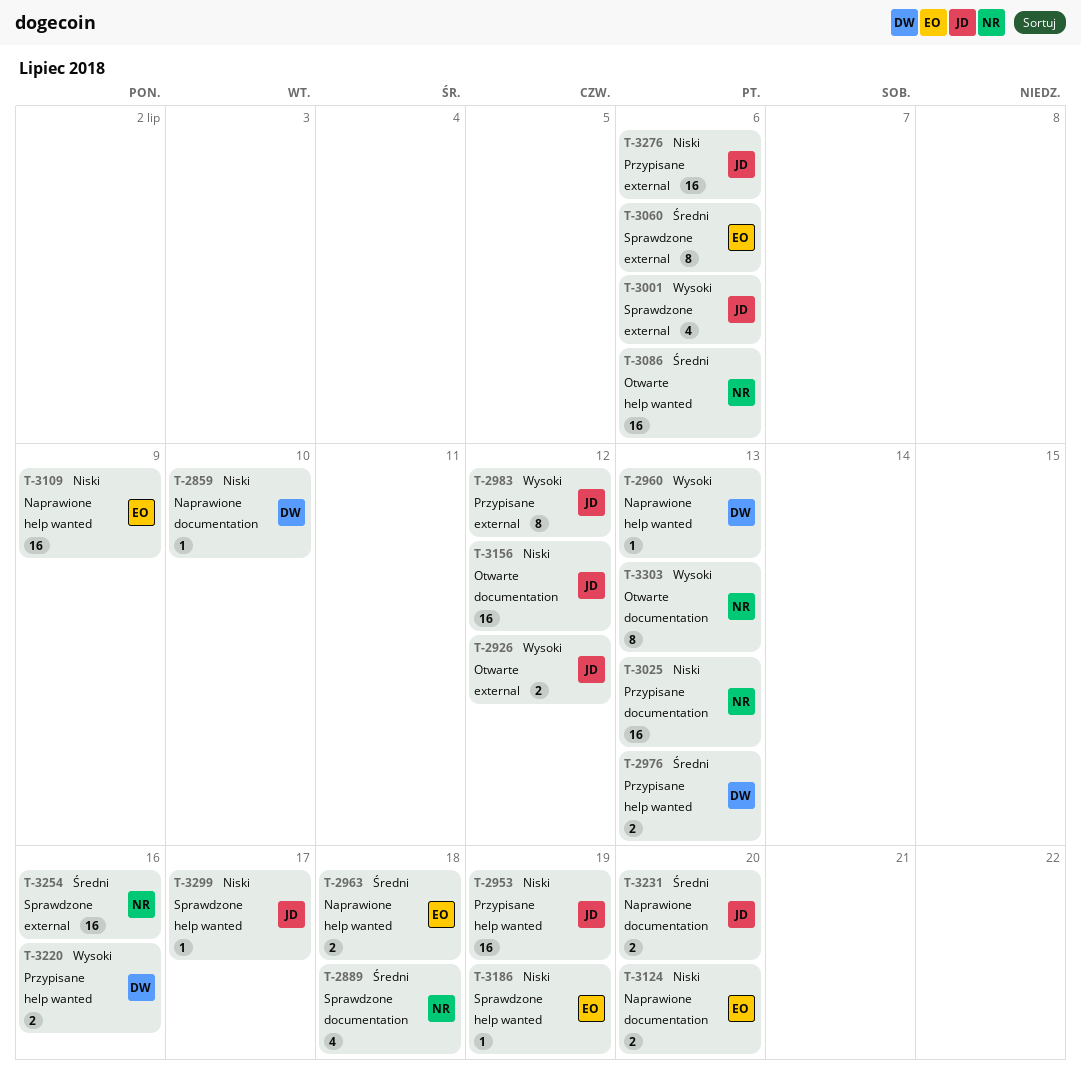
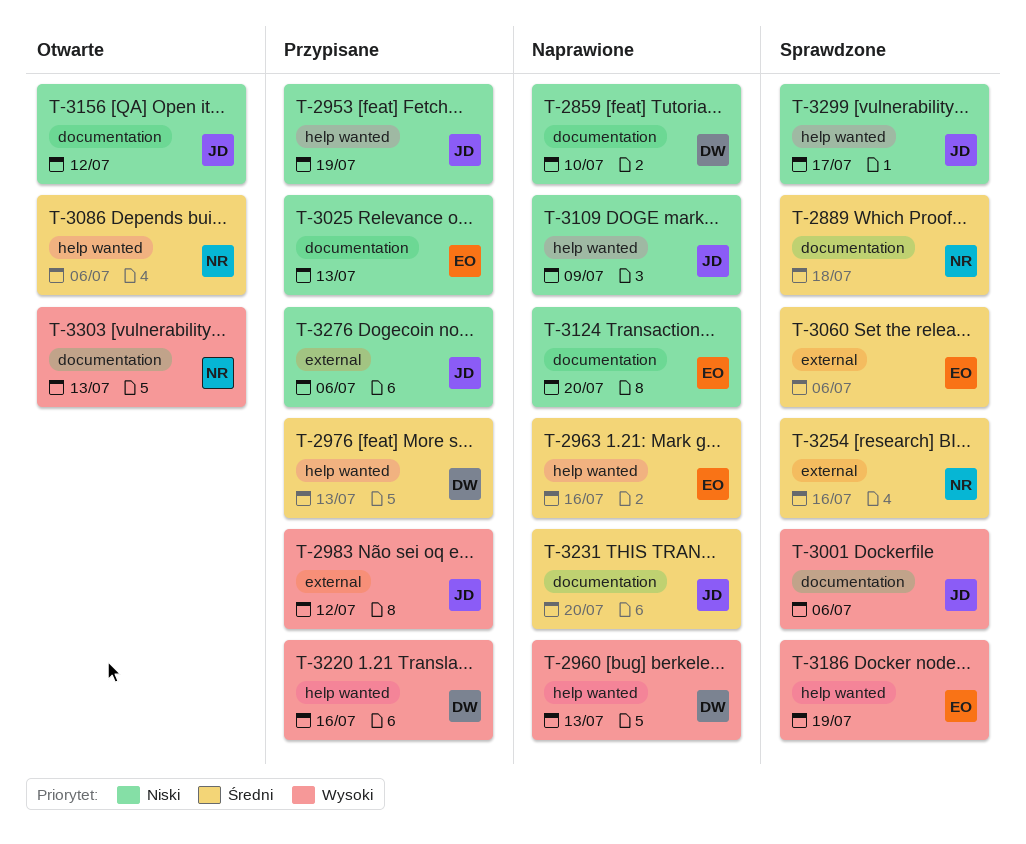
T-2926: present -> none
T-2963, due: Jul 18 -> Jul 16
T-3001, label: external -> documentation
T-3025, owner: NR -> EO
T-3109, owner: EO -> JD
T-3186, priority: Niski -> Wysoki

